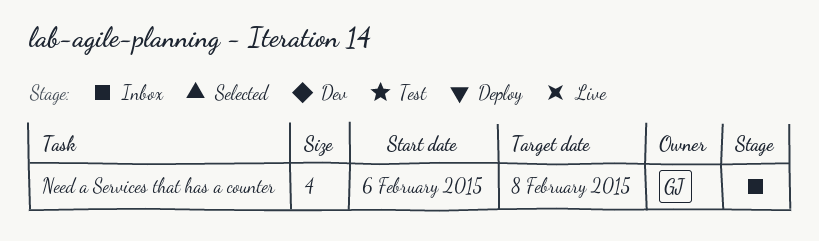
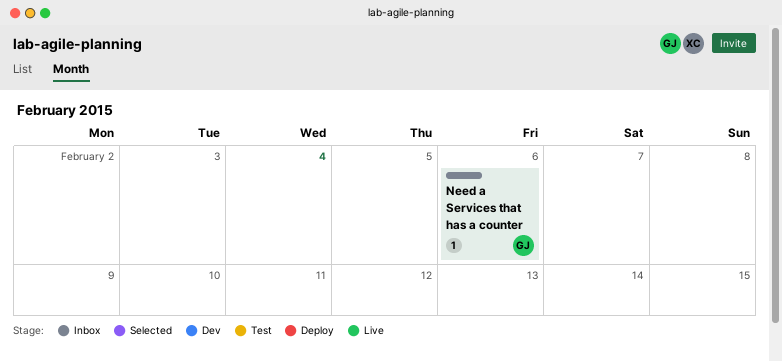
Need a Services that has a counter, estimate: 4 -> 1
Need a Services that has a counter, due: Feb 8 -> Feb 6

